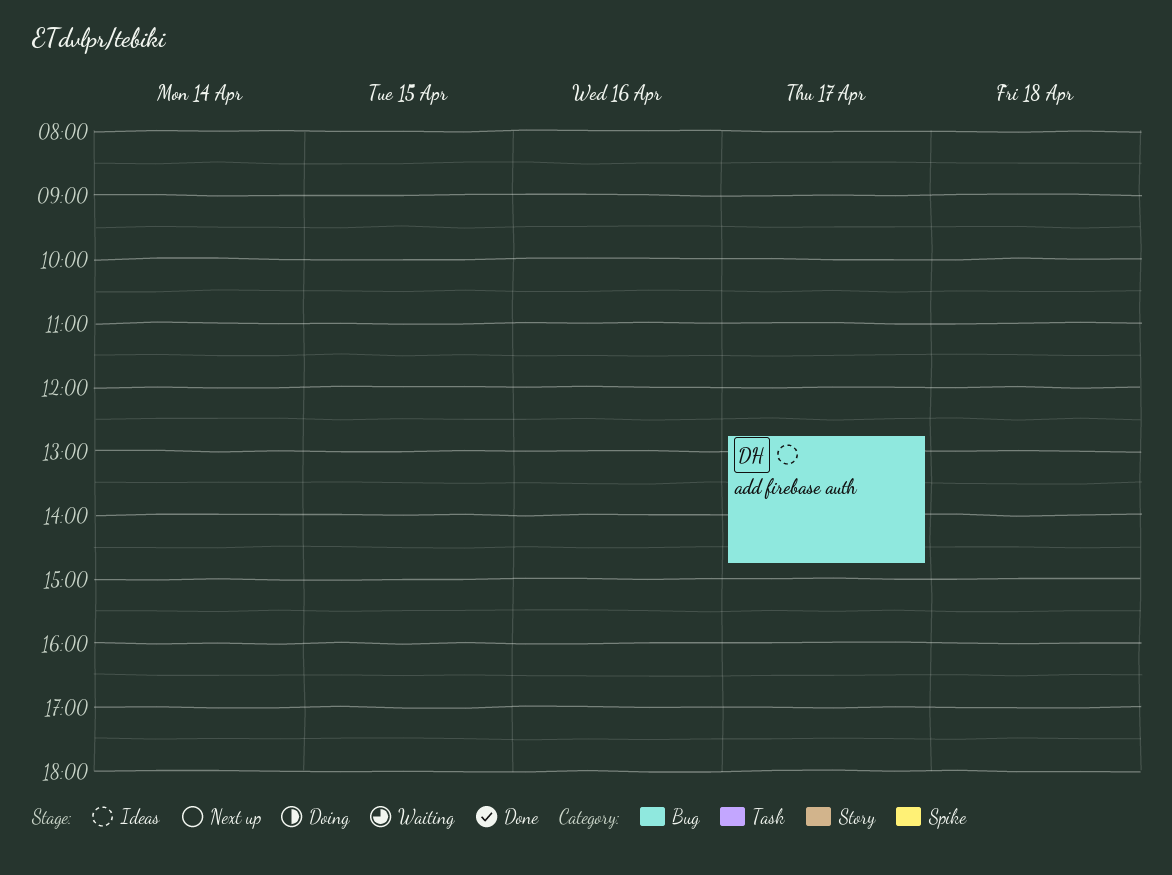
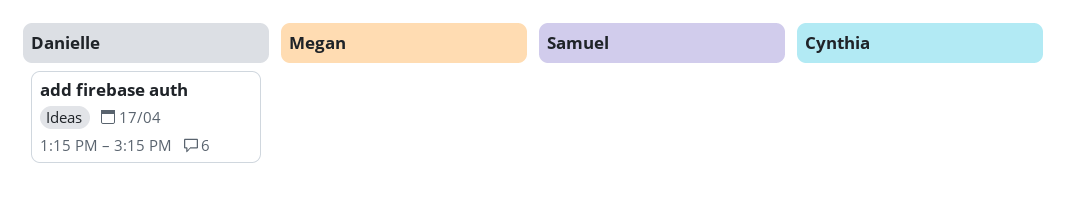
add firebase auth, begins: 12:45 -> 13:15
add firebase auth, ends: 14:45 -> 15:15

